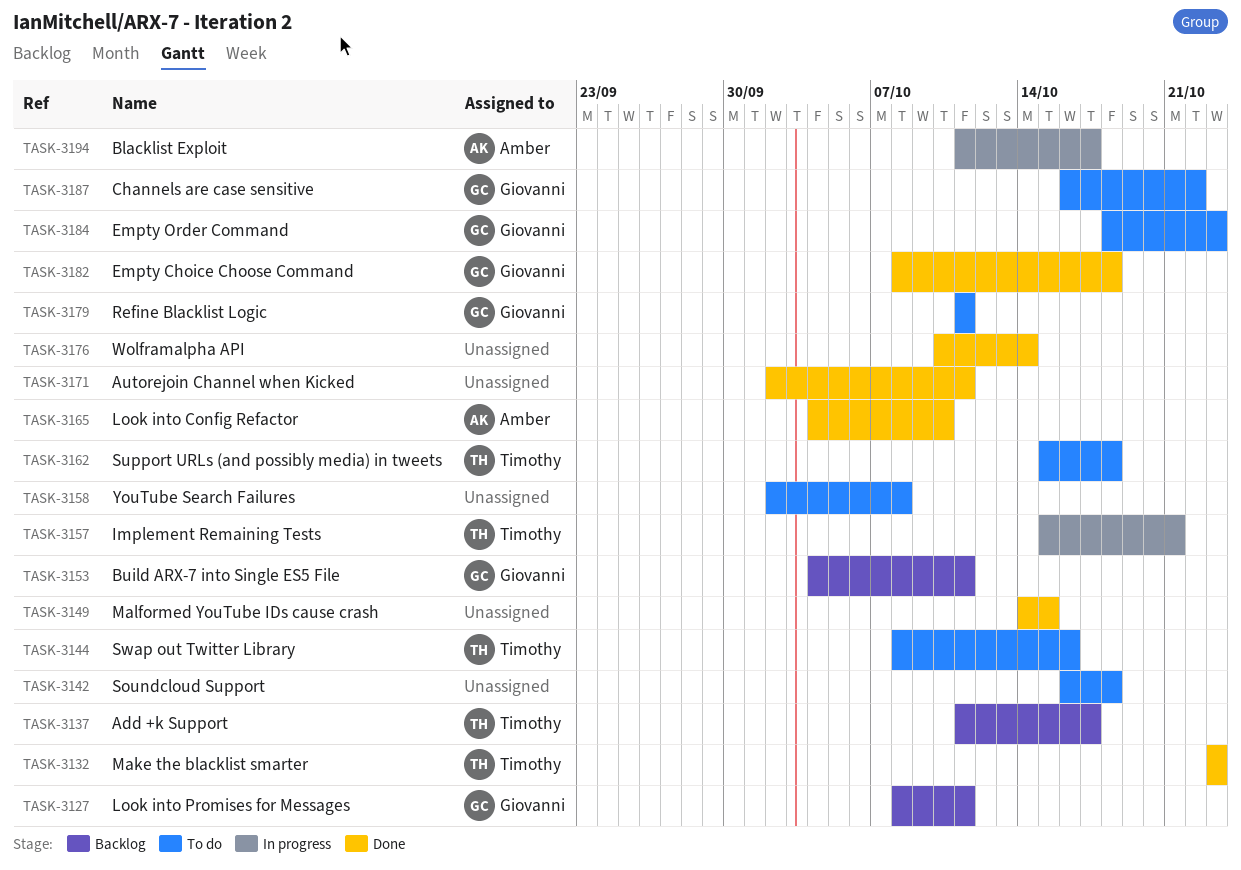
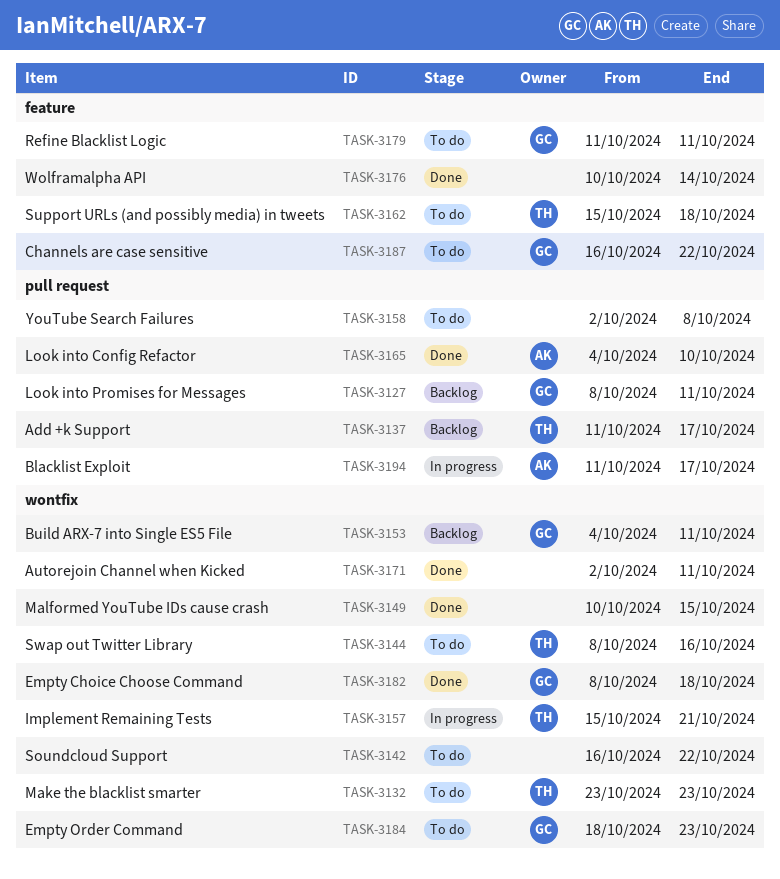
TASK-3132, status: Done -> To do
TASK-3142, due: Oct 18 -> Oct 22
TASK-3149, start: Oct 14 -> Oct 10

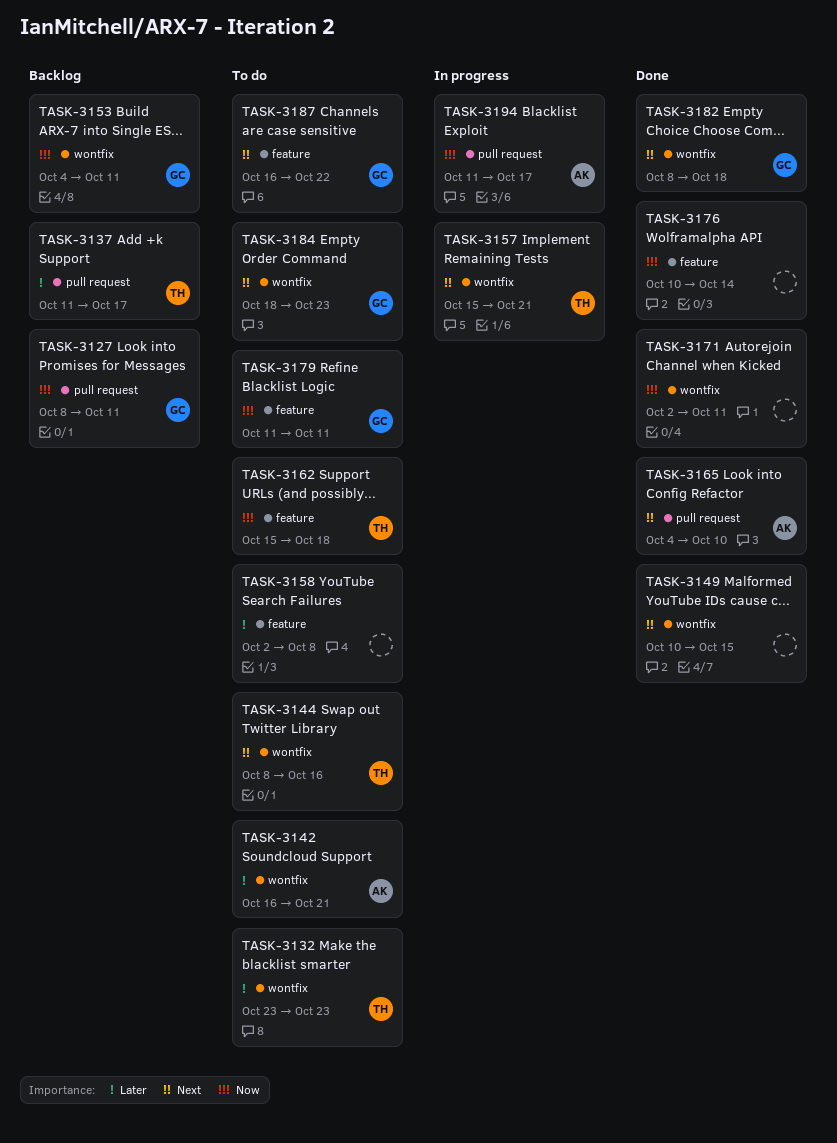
TASK-3142, owner: none -> AK
TASK-3142, due: Oct 22 -> Oct 21
TASK-3158, label: pull request -> feature

